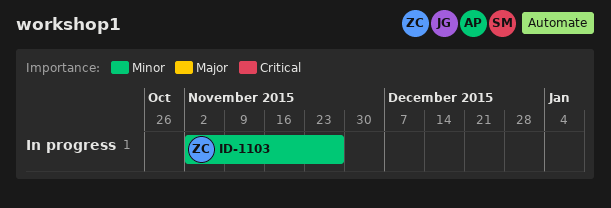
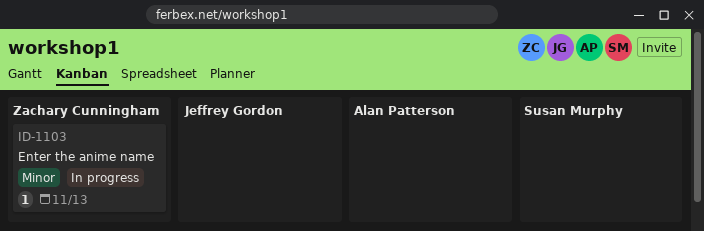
ID-1103, due: Nov 27 -> Nov 13

